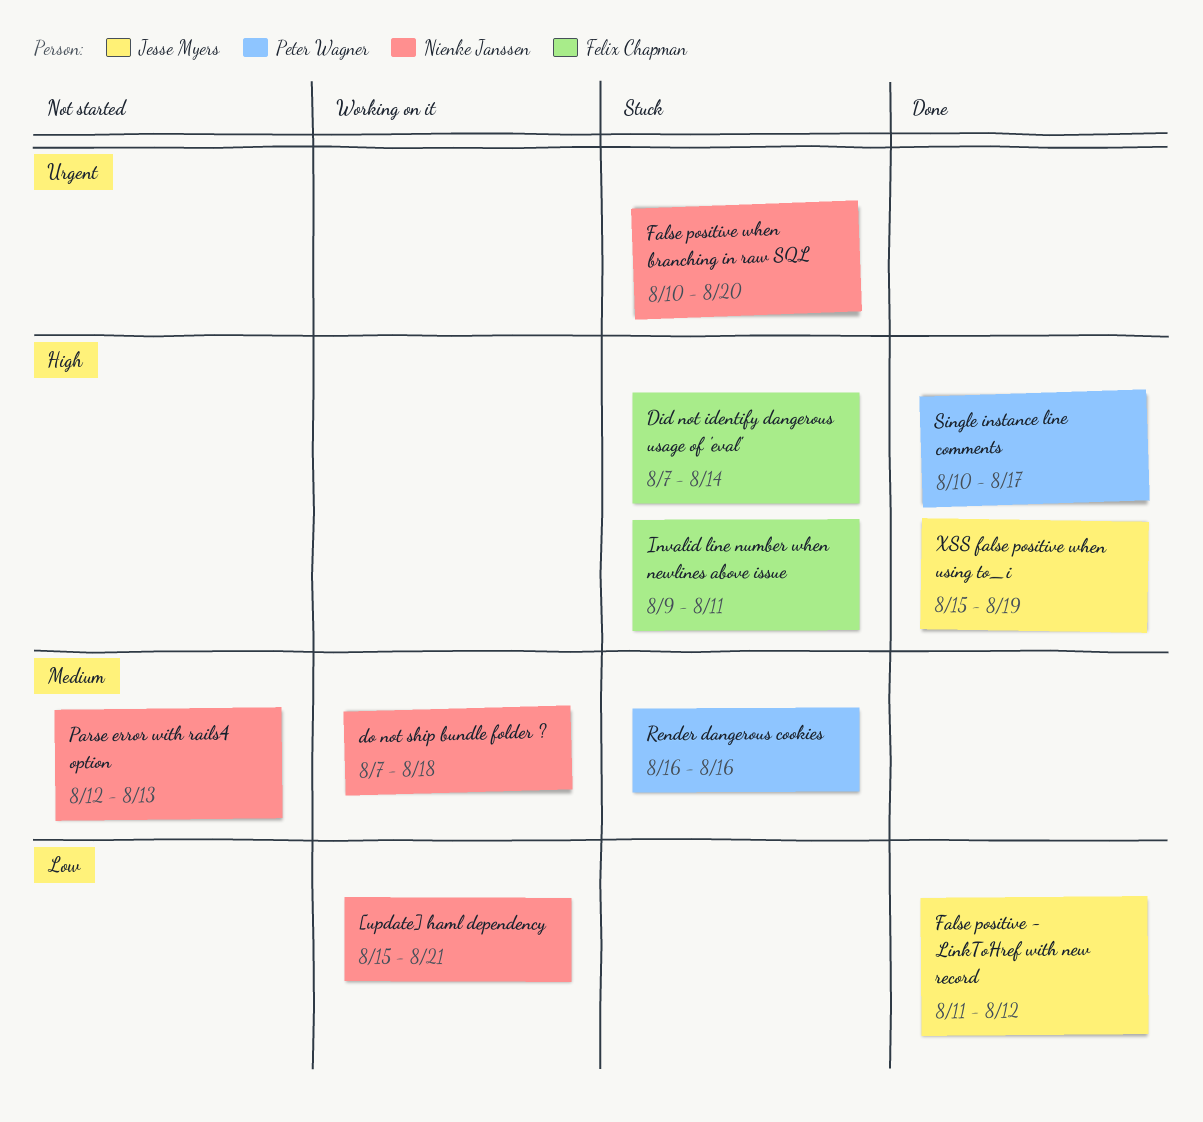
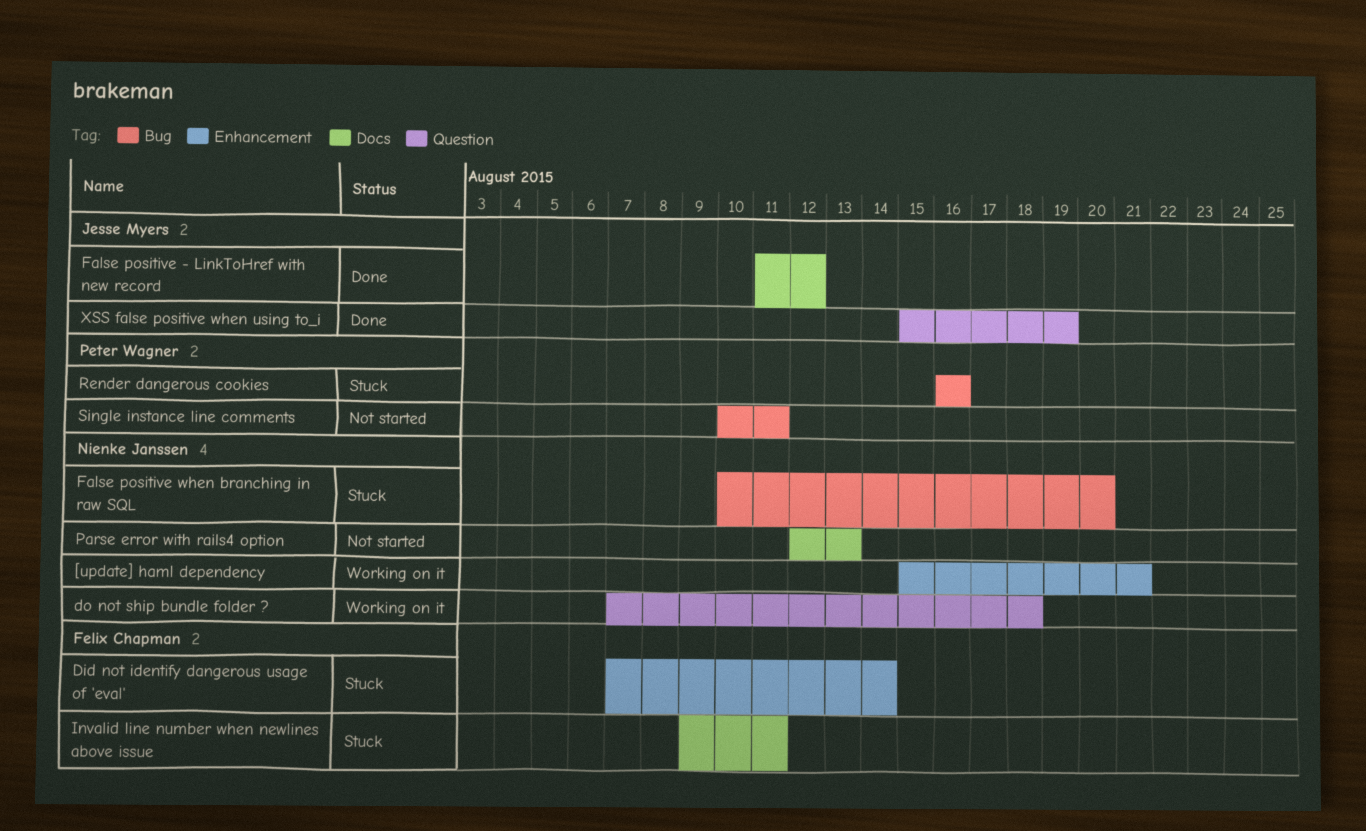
Single instance line comments, status: Done -> Not started
Single instance line comments, due: Aug 17 -> Aug 11

